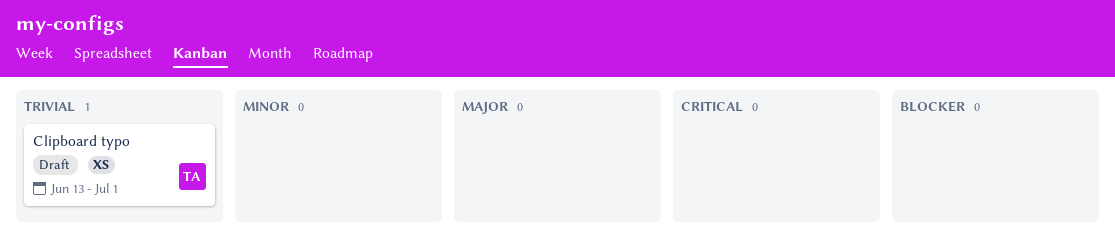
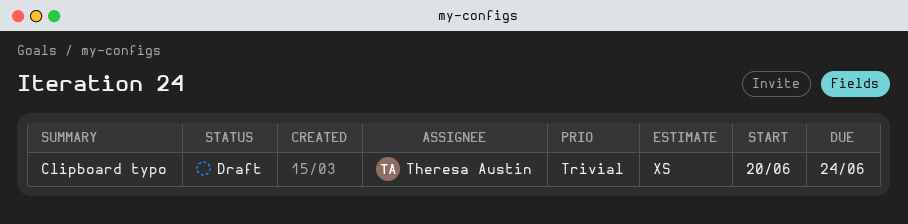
Clipboard typo, start: Jun 13 -> Jun 20
Clipboard typo, due: Jul 1 -> Jun 24

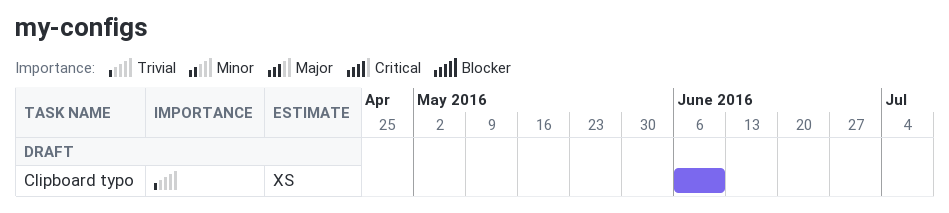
Clipboard typo, start: Jun 20 -> Jun 6
Clipboard typo, due: Jun 24 -> Jun 10

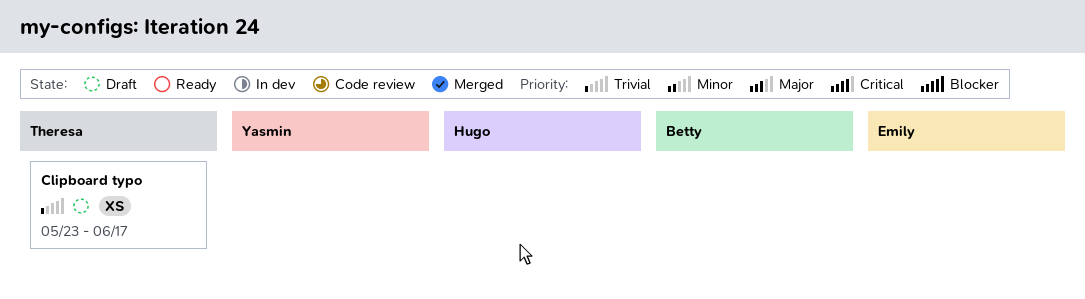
Clipboard typo, start: Jun 6 -> May 23
Clipboard typo, due: Jun 10 -> Jun 17

